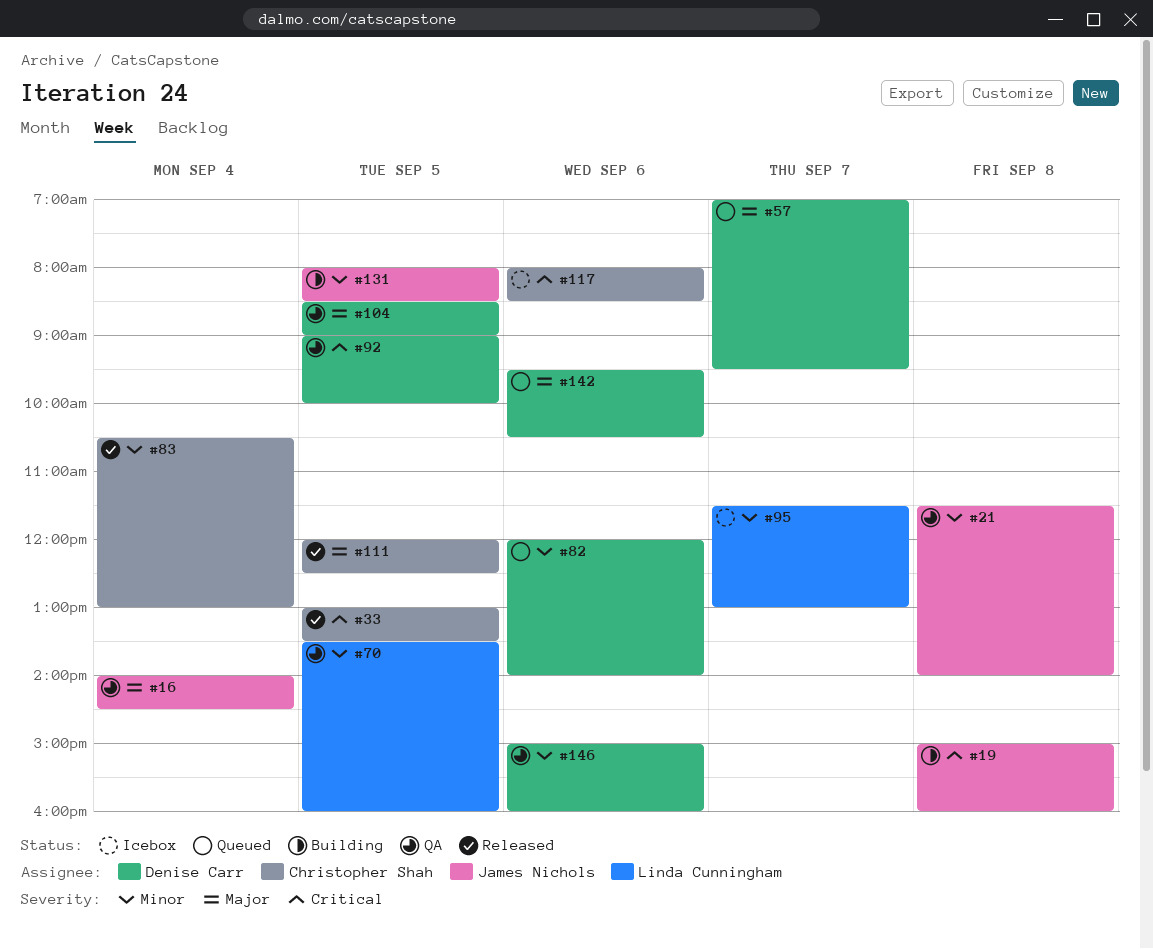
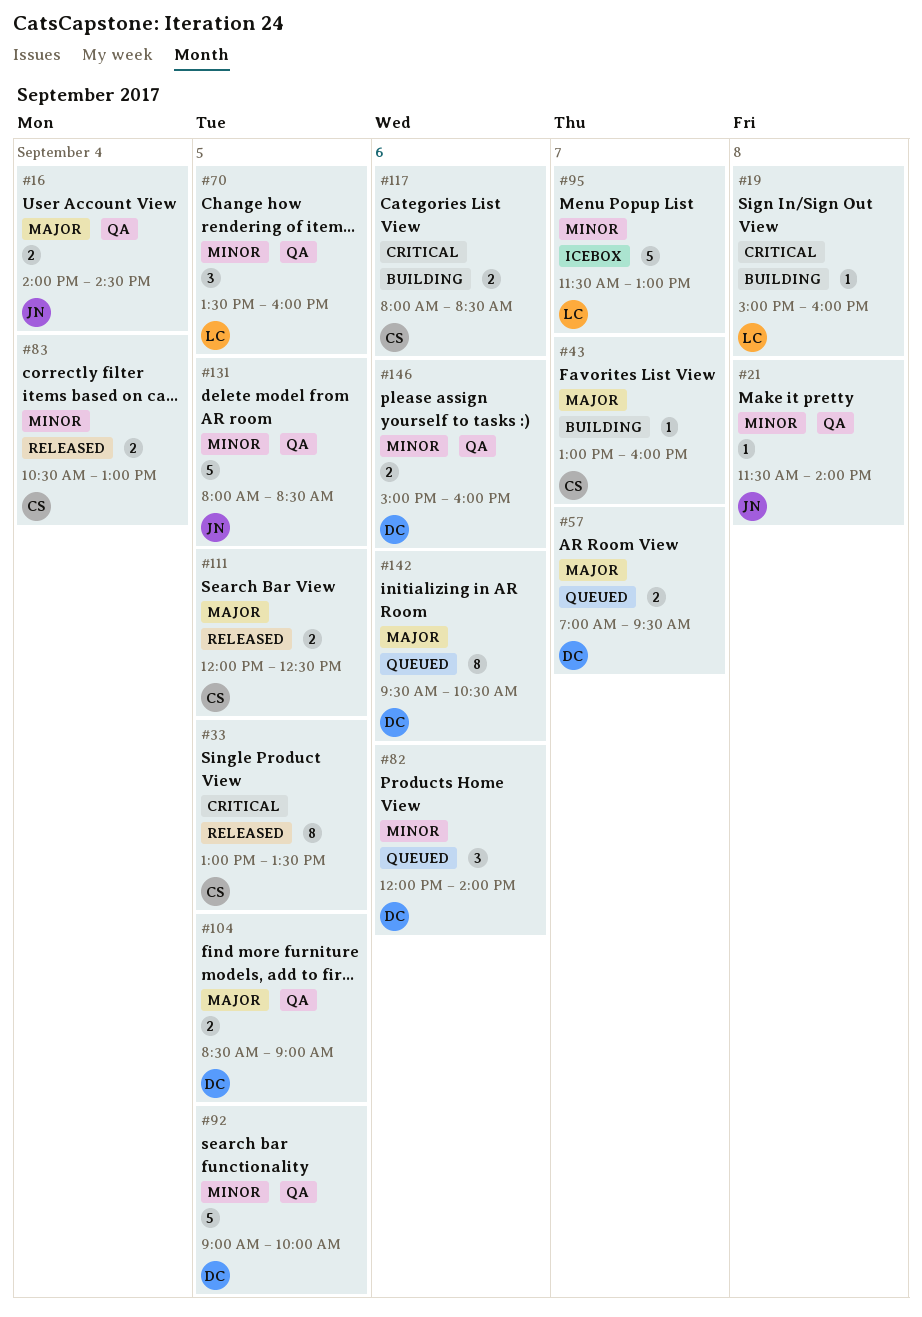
#19, owner: James Nichols -> Linda Cunningham
#43: none -> present
#92, priority: Critical -> Minor
#117, status: Icebox -> Building
#131, status: Building -> QA

